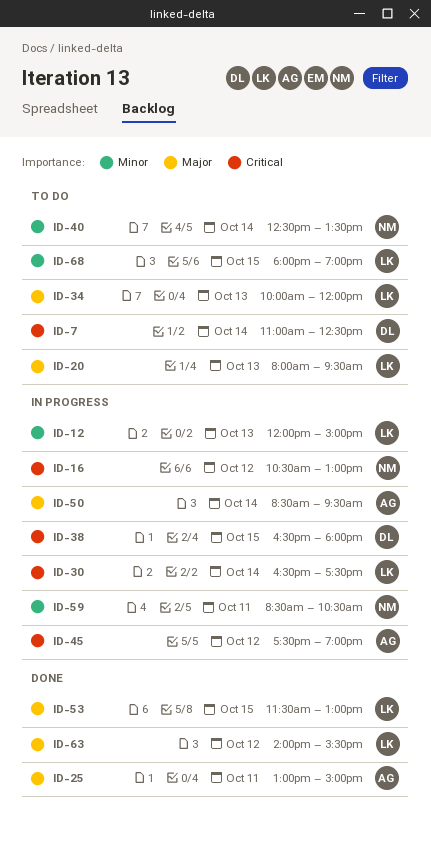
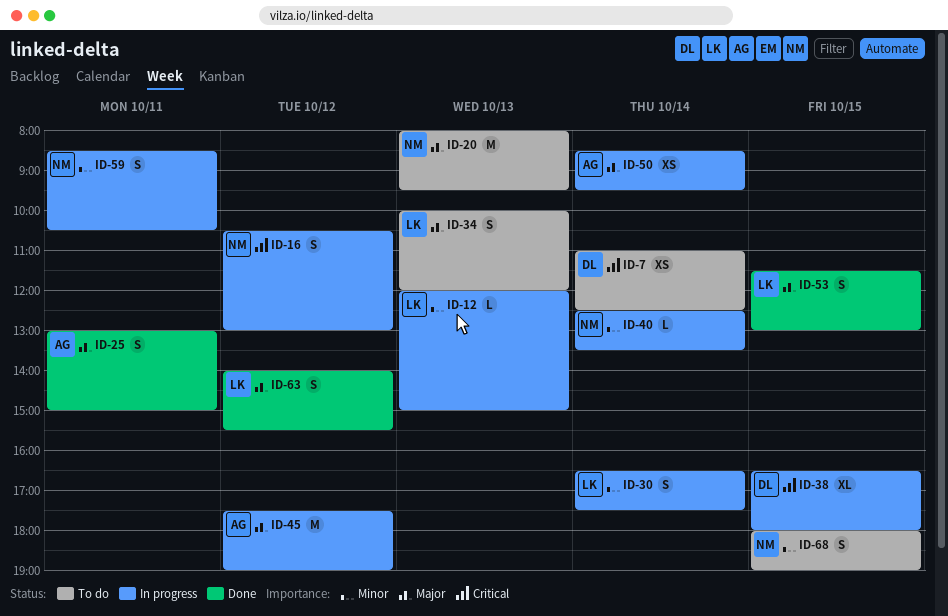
ID-20, owner: LK -> NM
ID-30, priority: Critical -> Minor
ID-40, status: To do -> In progress
ID-45, priority: Critical -> Major
ID-68, owner: LK -> NM

